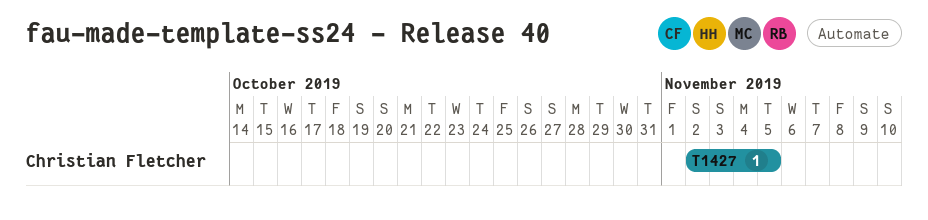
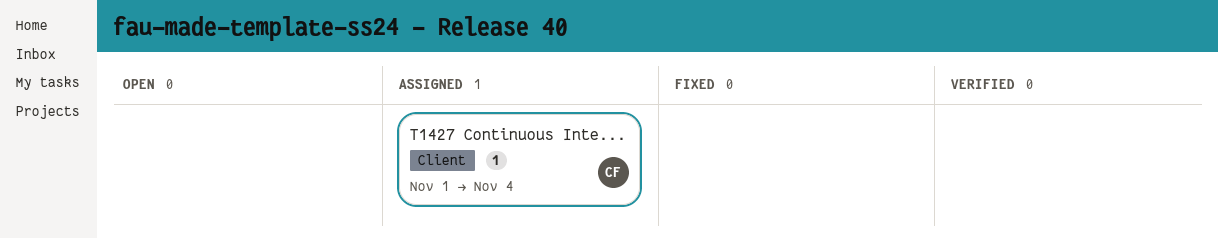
T1427, start: Nov 2 -> Nov 1
T1427, due: Nov 5 -> Nov 4

